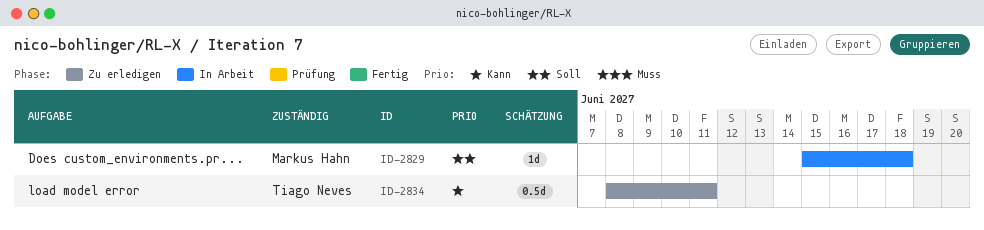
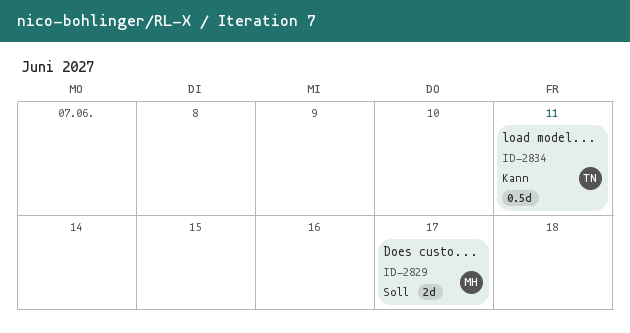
ID-2829, estimate: 1d -> 2d
ID-2829, due: Jun 18 -> Jun 17

